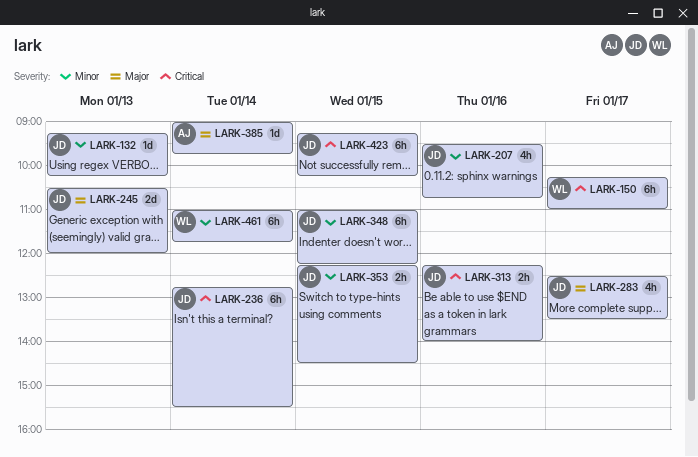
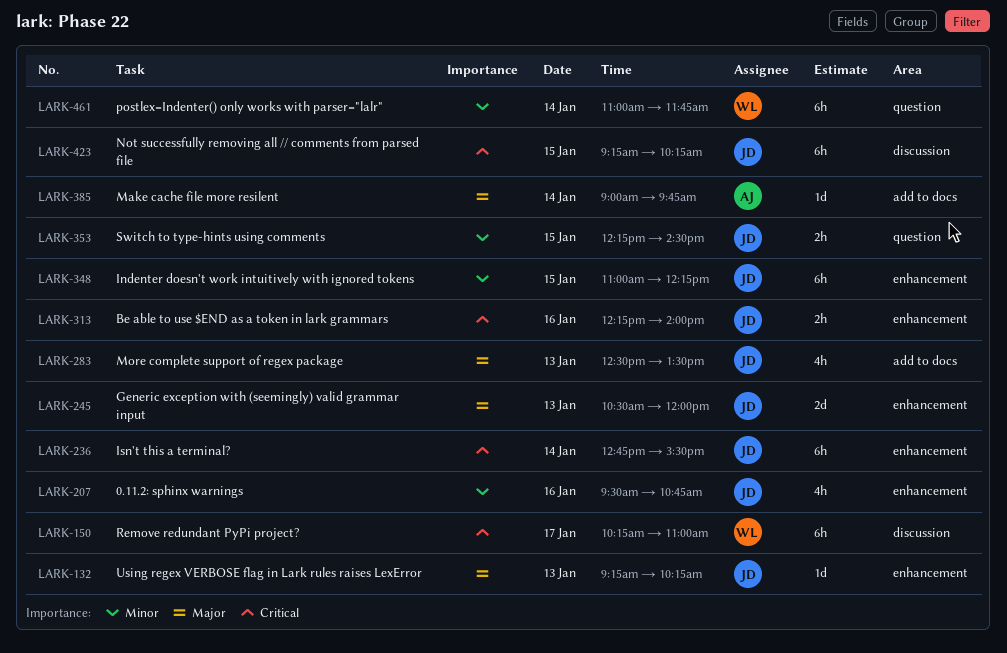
LARK-132, priority: Minor -> Major
LARK-283, day: Jan 17 -> Jan 13

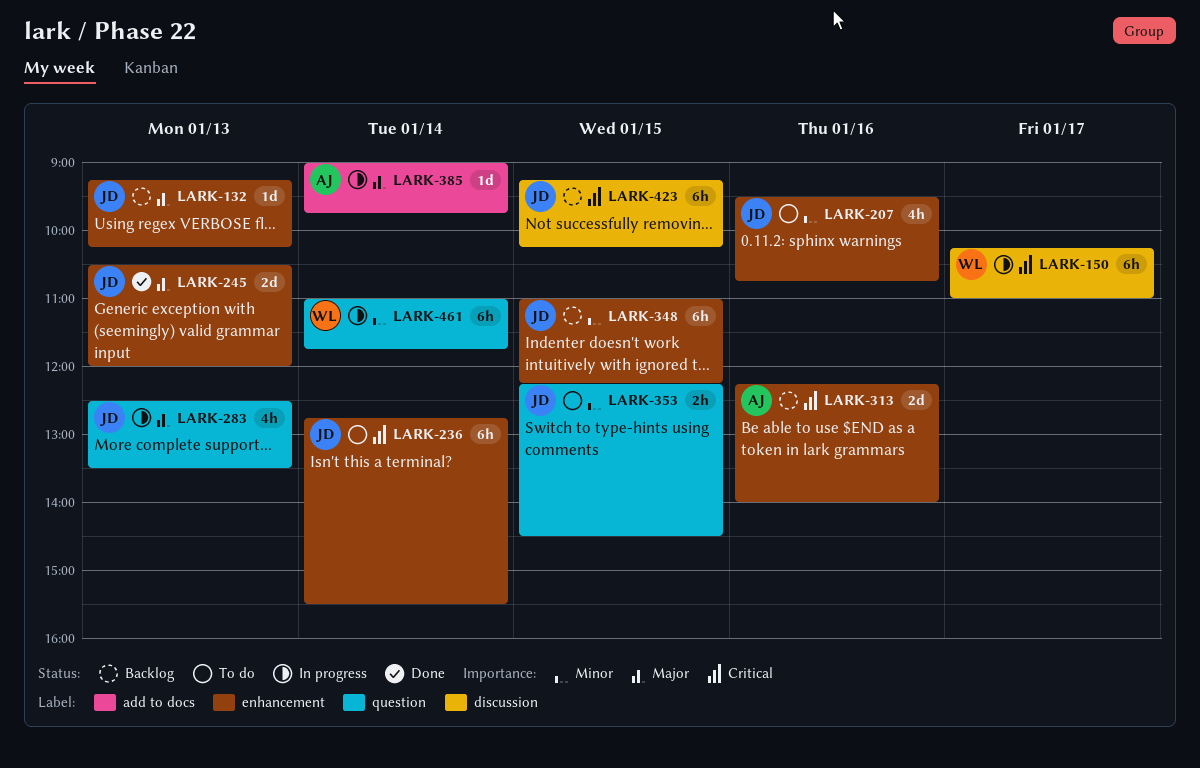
LARK-283, label: add to docs -> question
LARK-313, owner: JD -> AJ
LARK-313, estimate: 2h -> 2d

